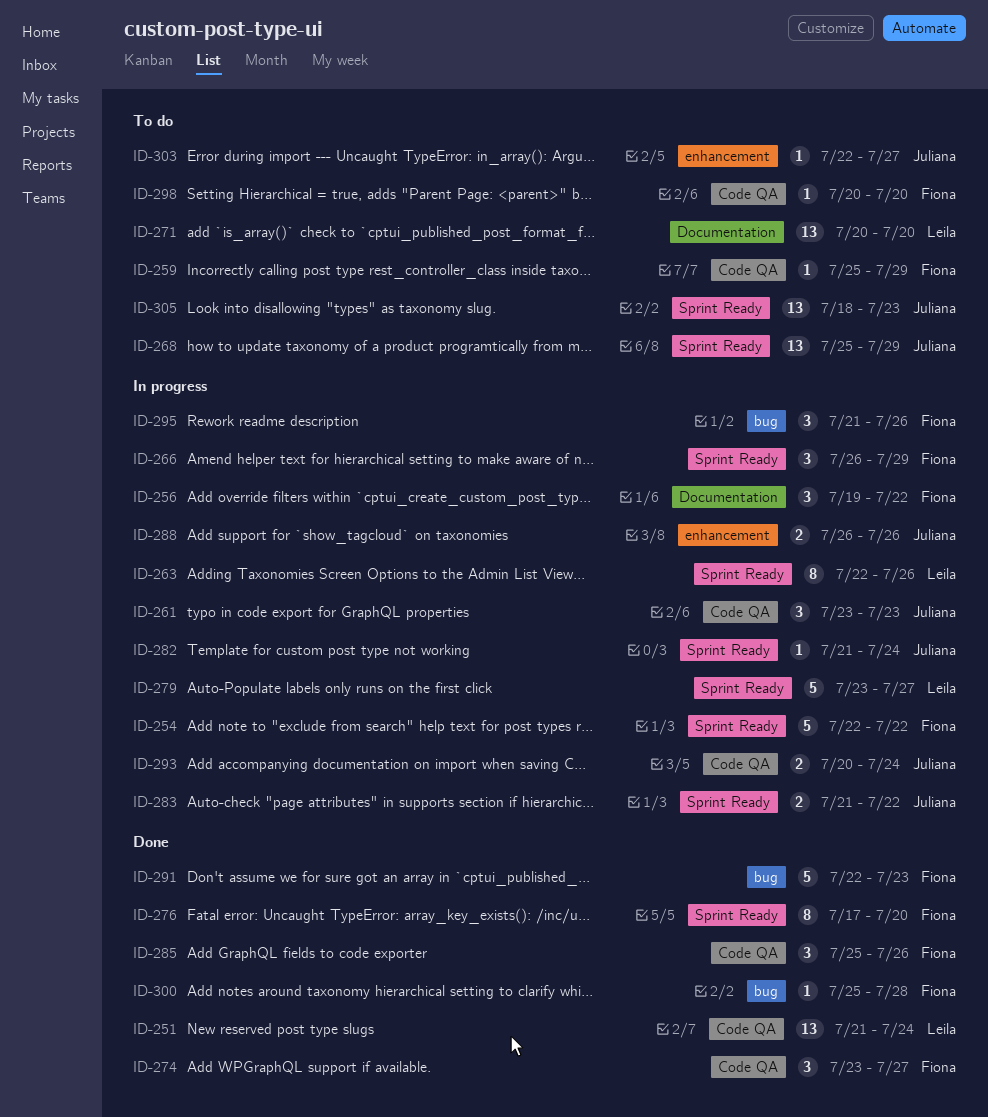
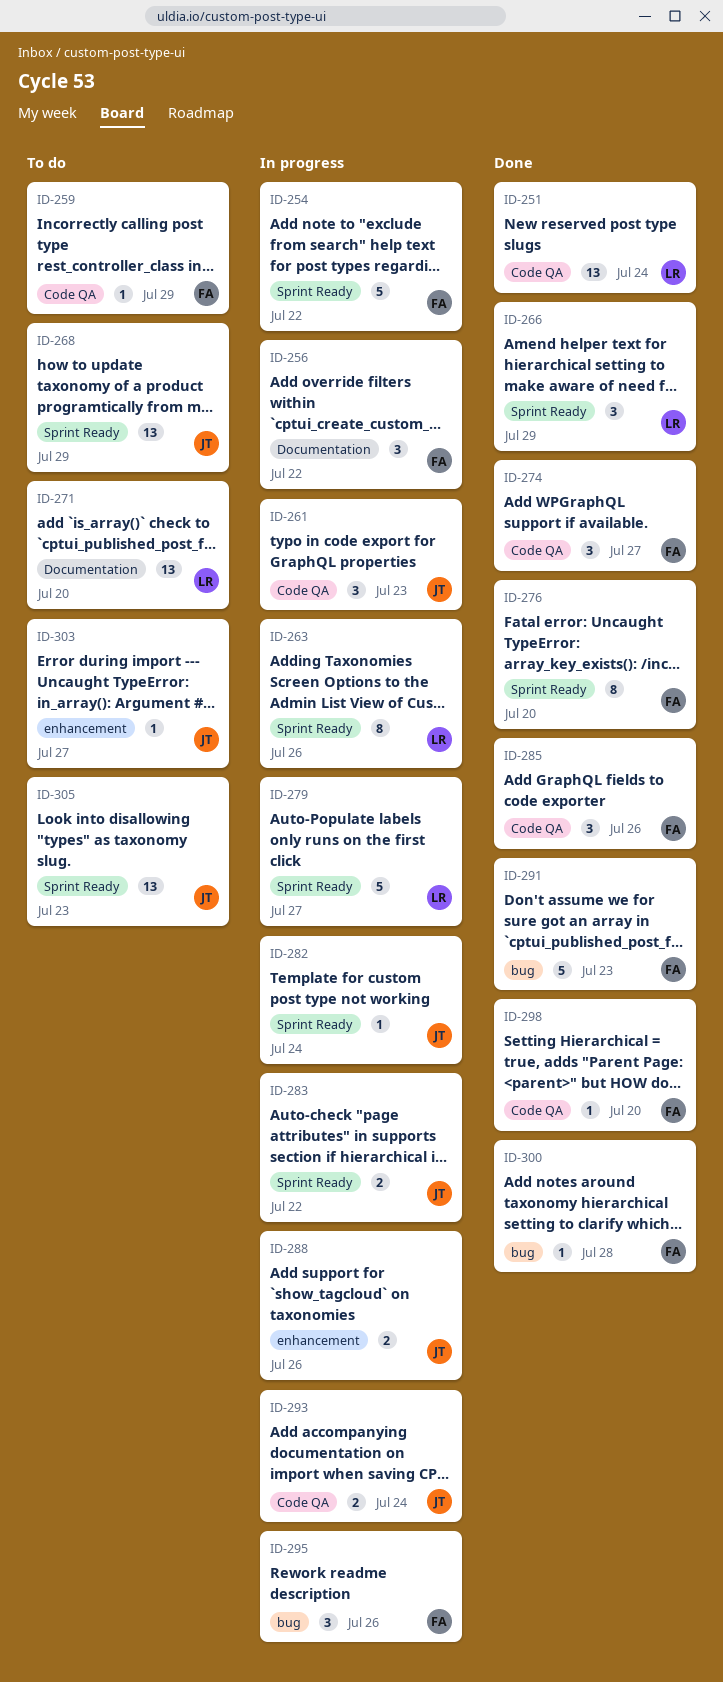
ID-266, status: In progress -> Done
ID-266, owner: Fiona -> Leila
ID-298, status: To do -> Done

